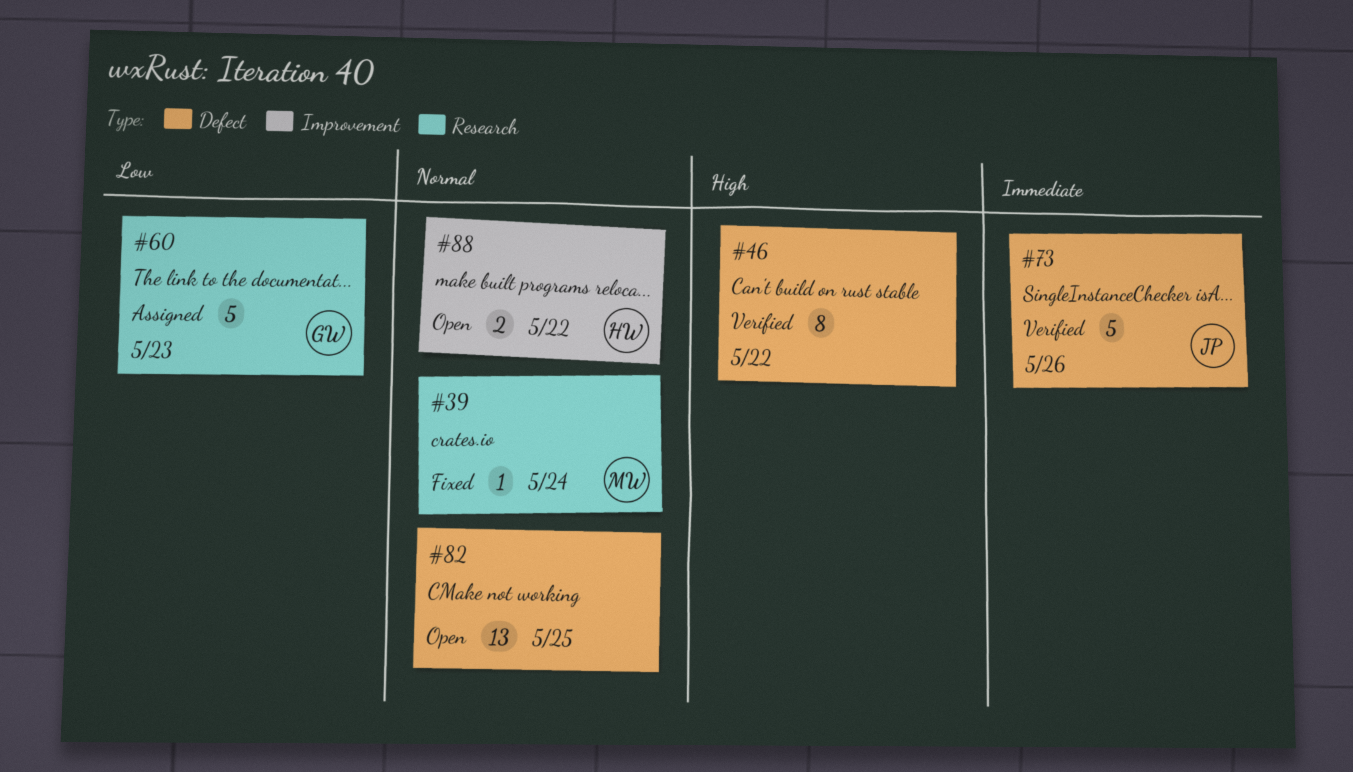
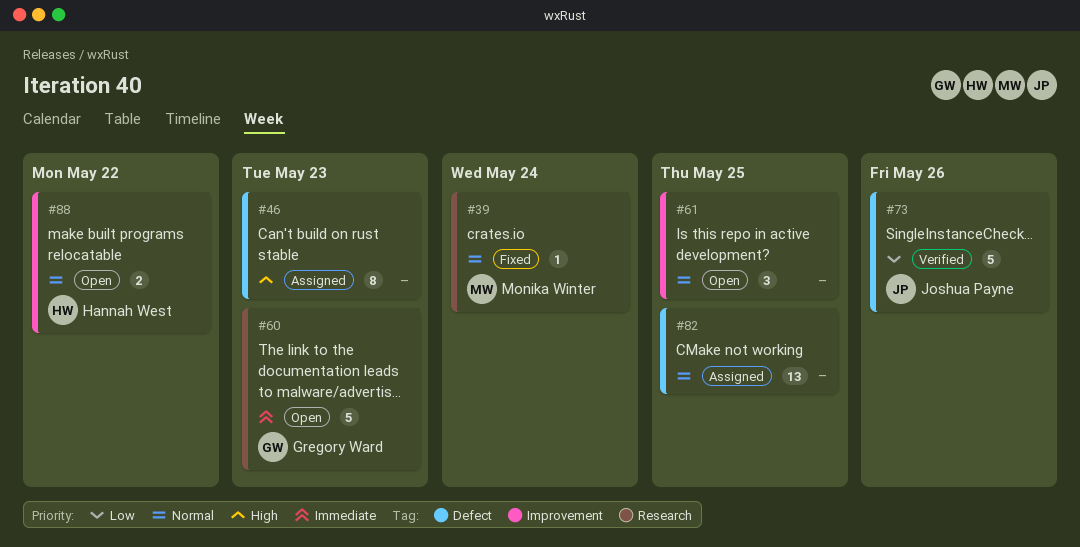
#46, status: Verified -> Assigned
#46, due: May 22 -> May 23
#60, status: Assigned -> Open
#60, priority: Low -> Immediate
#61: none -> present
#73, priority: Immediate -> Low
#82, status: Open -> Assigned

